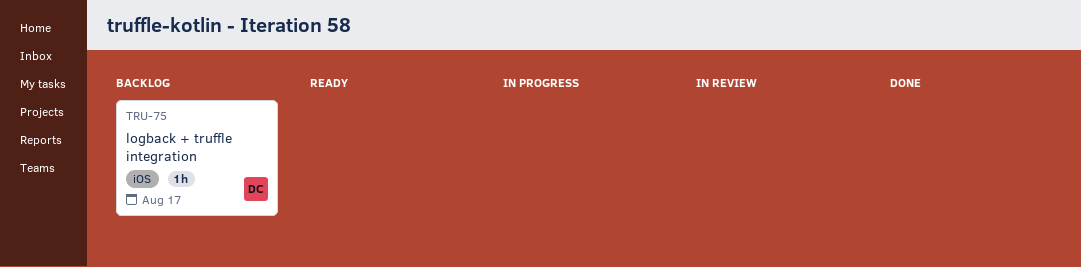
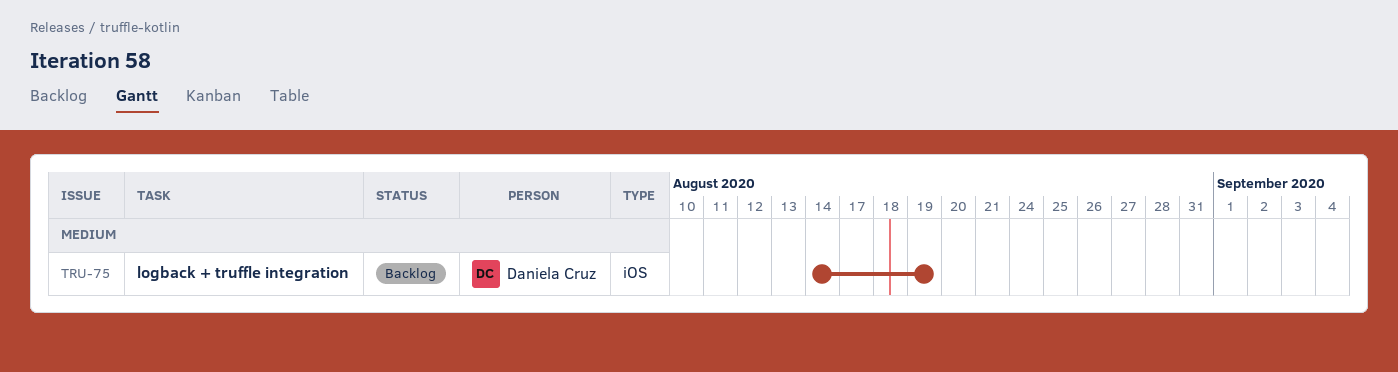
TRU-75, due: Aug 17 -> Aug 19

